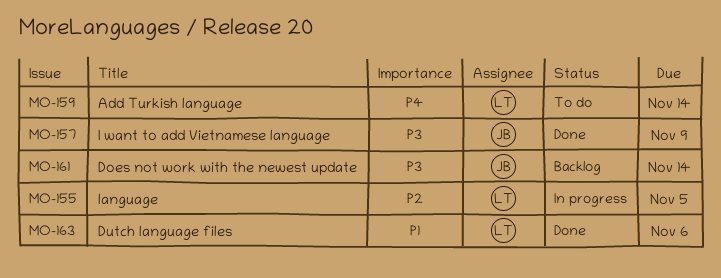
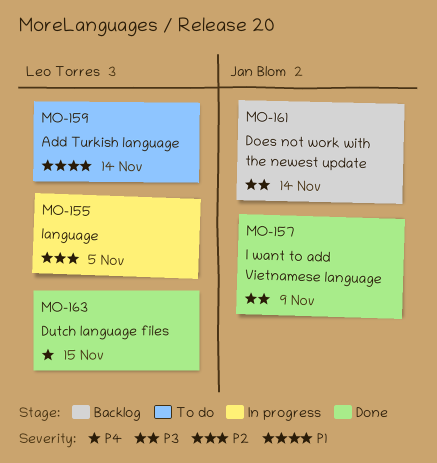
MO-159, priority: P4 -> P1
MO-163, priority: P1 -> P4
MO-163, due: Nov 6 -> Nov 15

